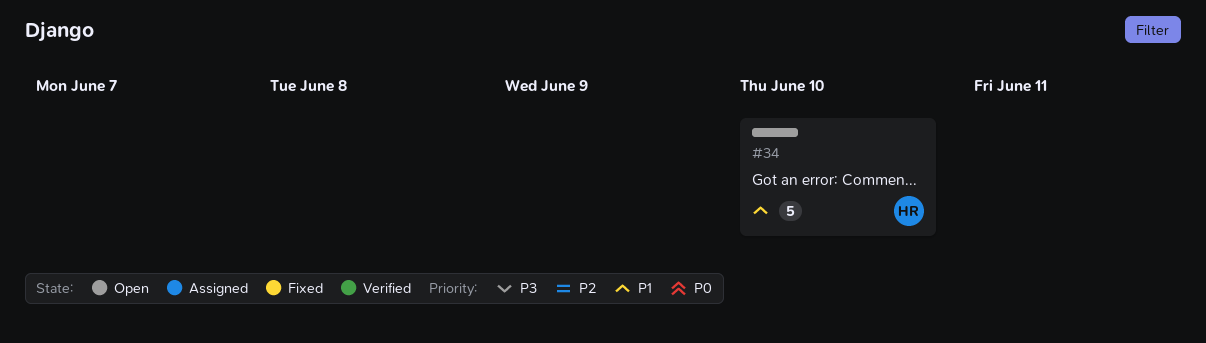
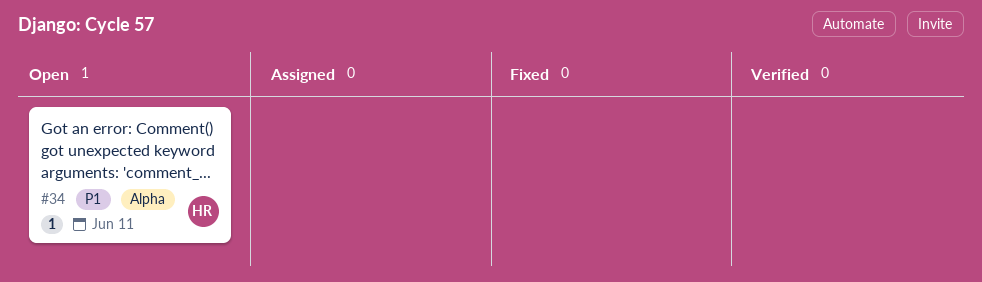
#34, estimate: 5 -> 1
#34, due: Jun 10 -> Jun 11

